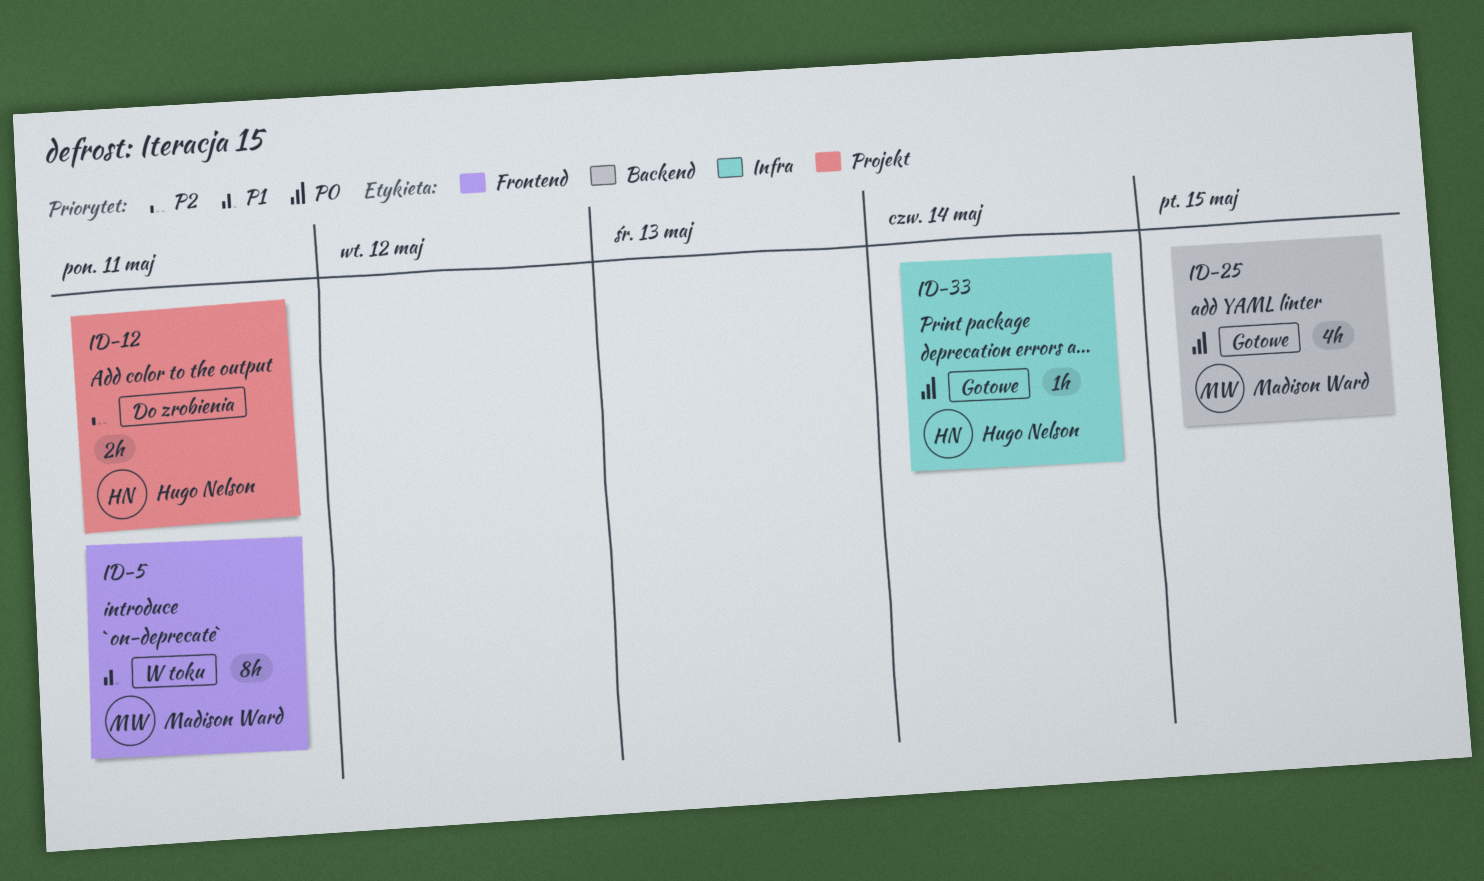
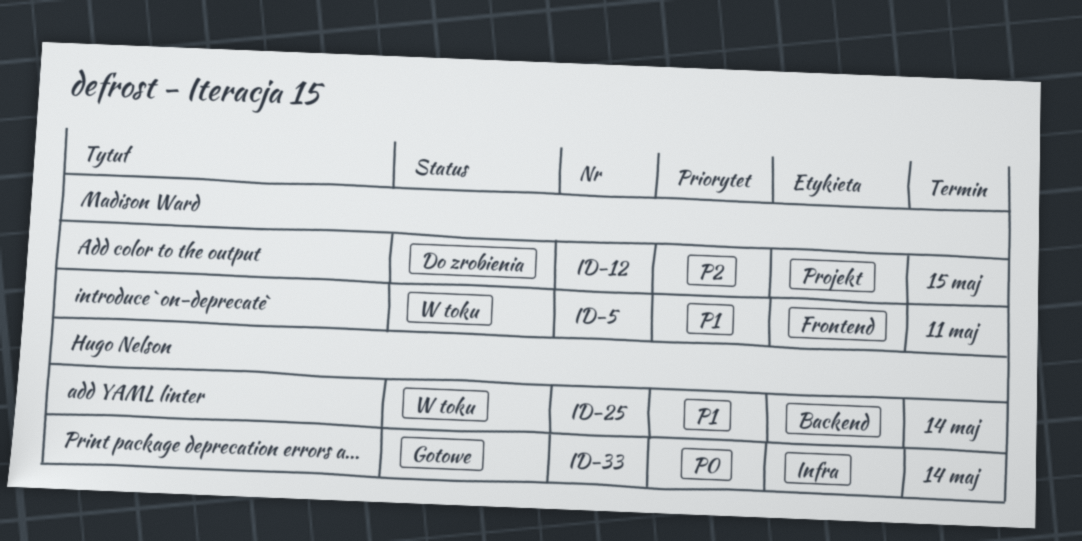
ID-12, owner: Hugo Nelson -> Madison Ward
ID-12, due: May 11 -> May 15
ID-25, status: Gotowe -> W toku
ID-25, owner: Madison Ward -> Hugo Nelson
ID-25, priority: P0 -> P1
ID-25, due: May 15 -> May 14

